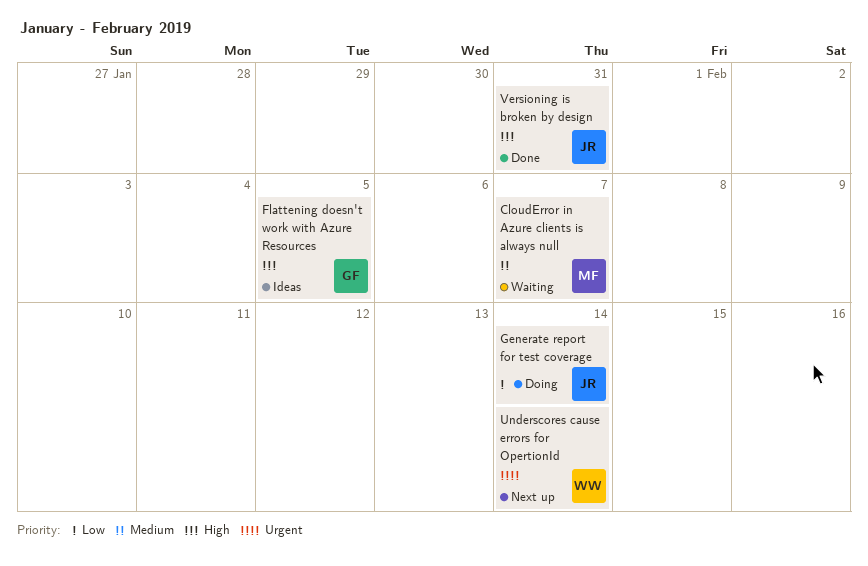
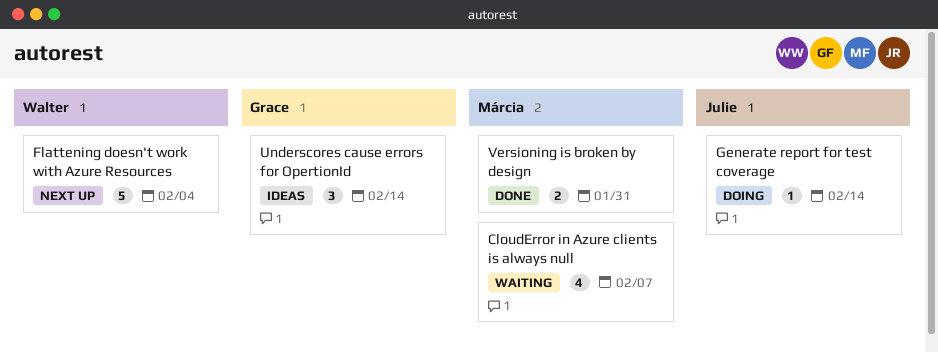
Flattening doesn't work with Azure Resources, status: Ideas -> Next up
Flattening doesn't work with Azure Resources, owner: Grace -> Walter
Flattening doesn't work with Azure Resources, due: Feb 5 -> Feb 4
Underscores cause errors for OpertionId, status: Next up -> Ideas
Underscores cause errors for OpertionId, owner: Walter -> Grace
Versioning is broken by design, owner: Julie -> Márcia

